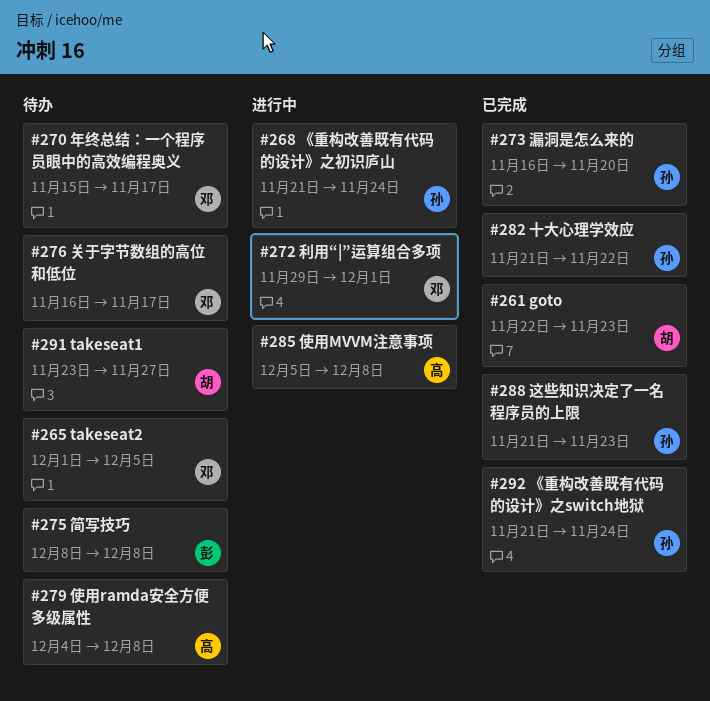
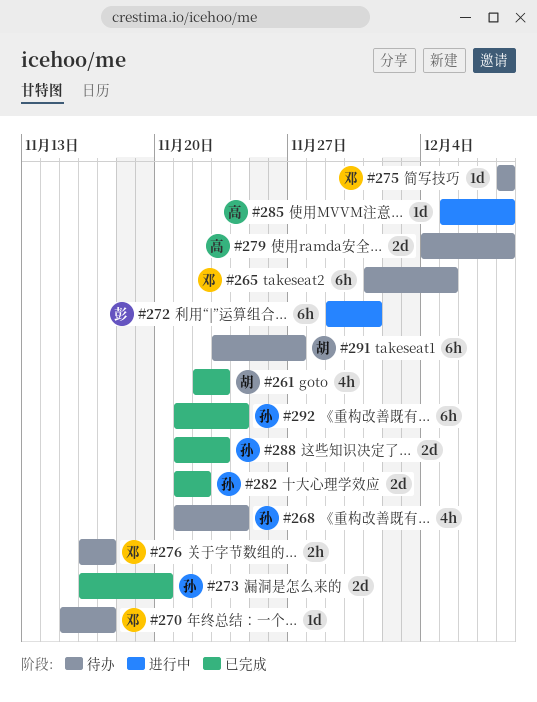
#268, status: 进行中 -> 待办
#272, owner: 邓 -> 彭
#275, owner: 彭 -> 邓

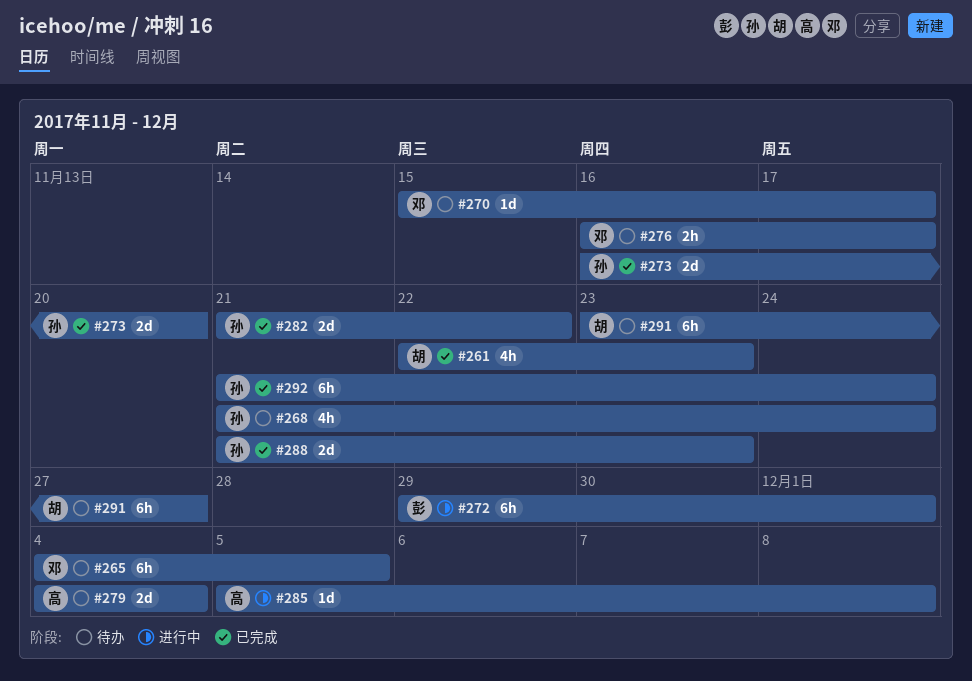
#265, start: Dec 1 -> Dec 4
#275: present -> none
#279, due: Dec 8 -> Dec 4

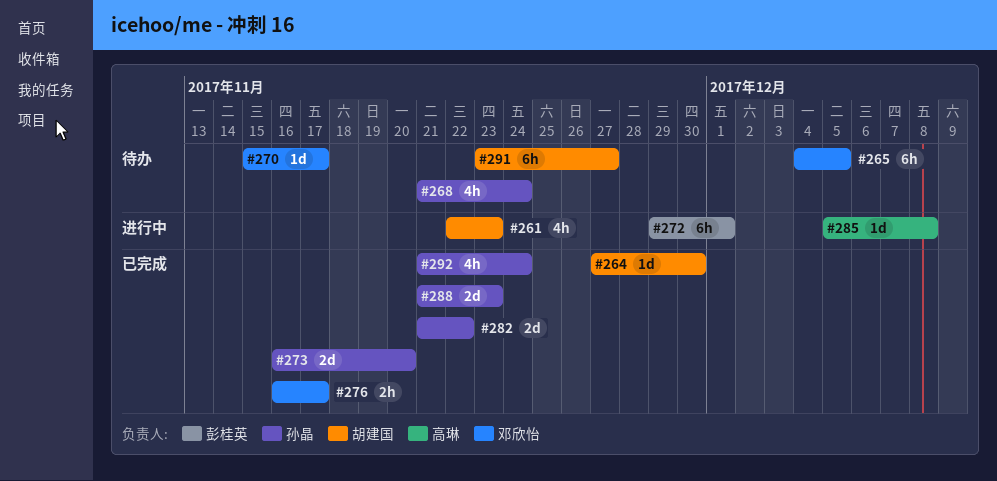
#261, status: 已完成 -> 进行中
#264: none -> present
#276, status: 待办 -> 已完成
#279: present -> none
#292, estimate: 6h -> 4h

